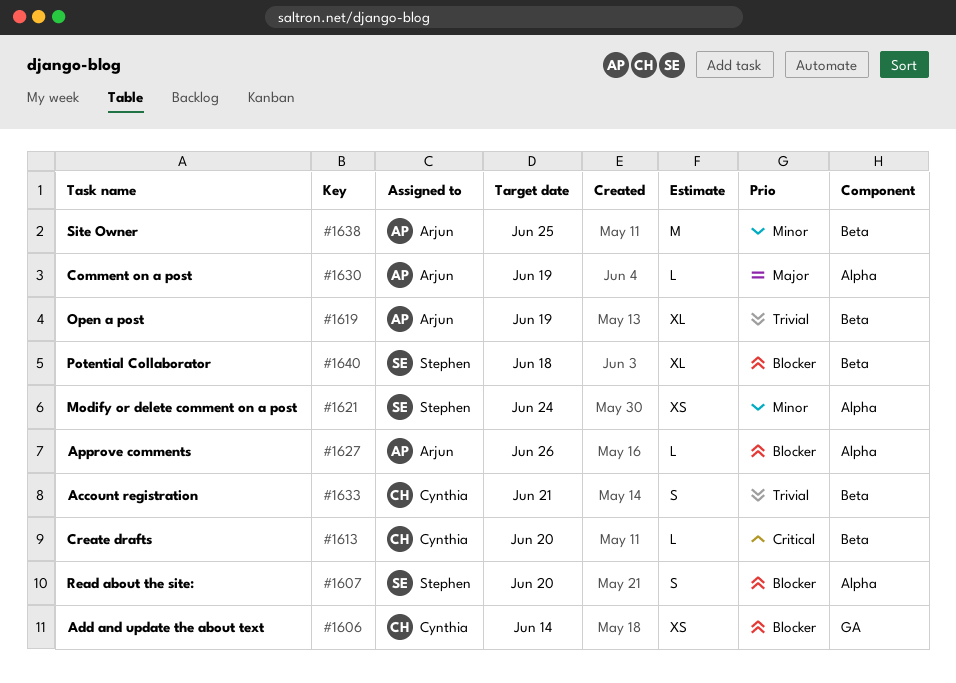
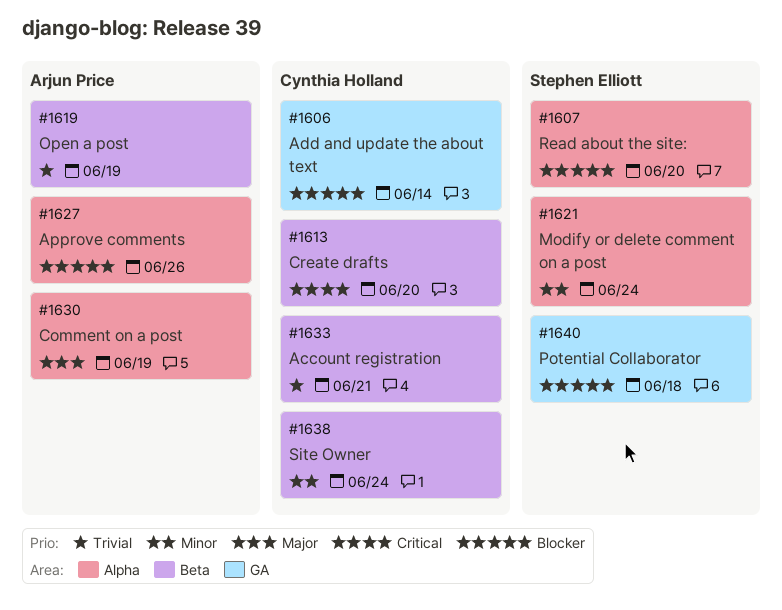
#1638, owner: Arjun Price -> Cynthia Holland
#1638, due: Jun 25 -> Jun 24
#1640, label: Beta -> GA

